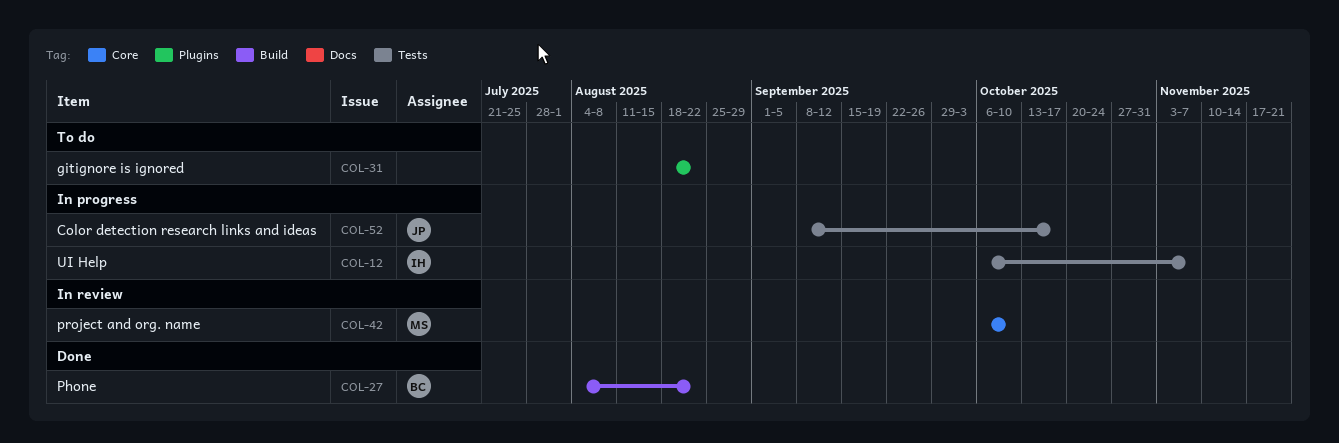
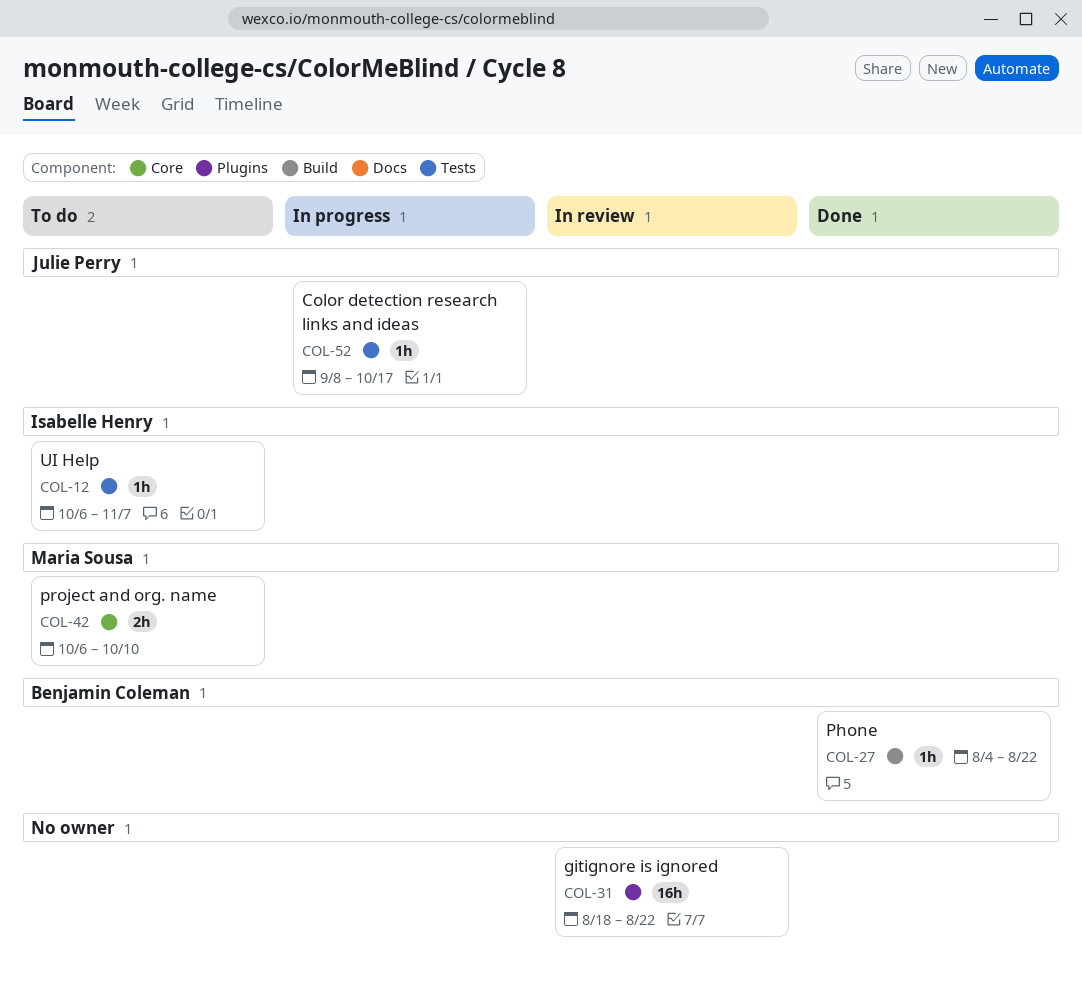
COL-12, status: In progress -> To do
COL-31, status: To do -> In review
COL-42, status: In review -> To do

